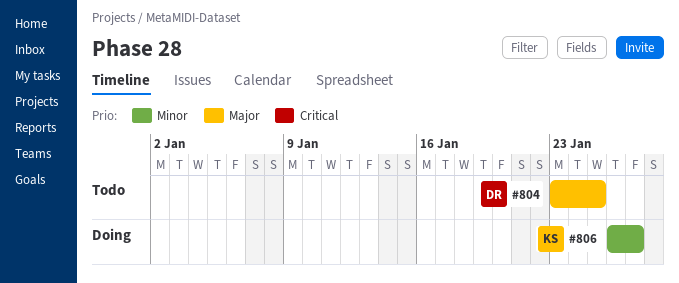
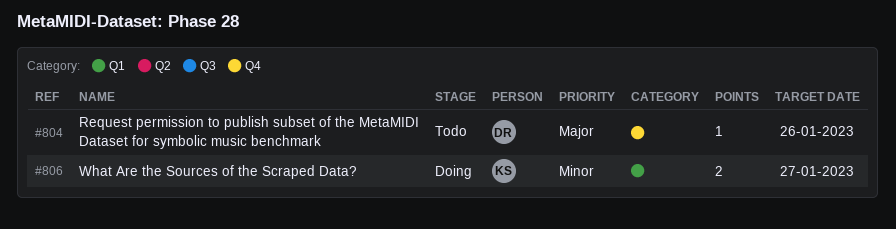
#804, due: Jan 25 -> Jan 26

